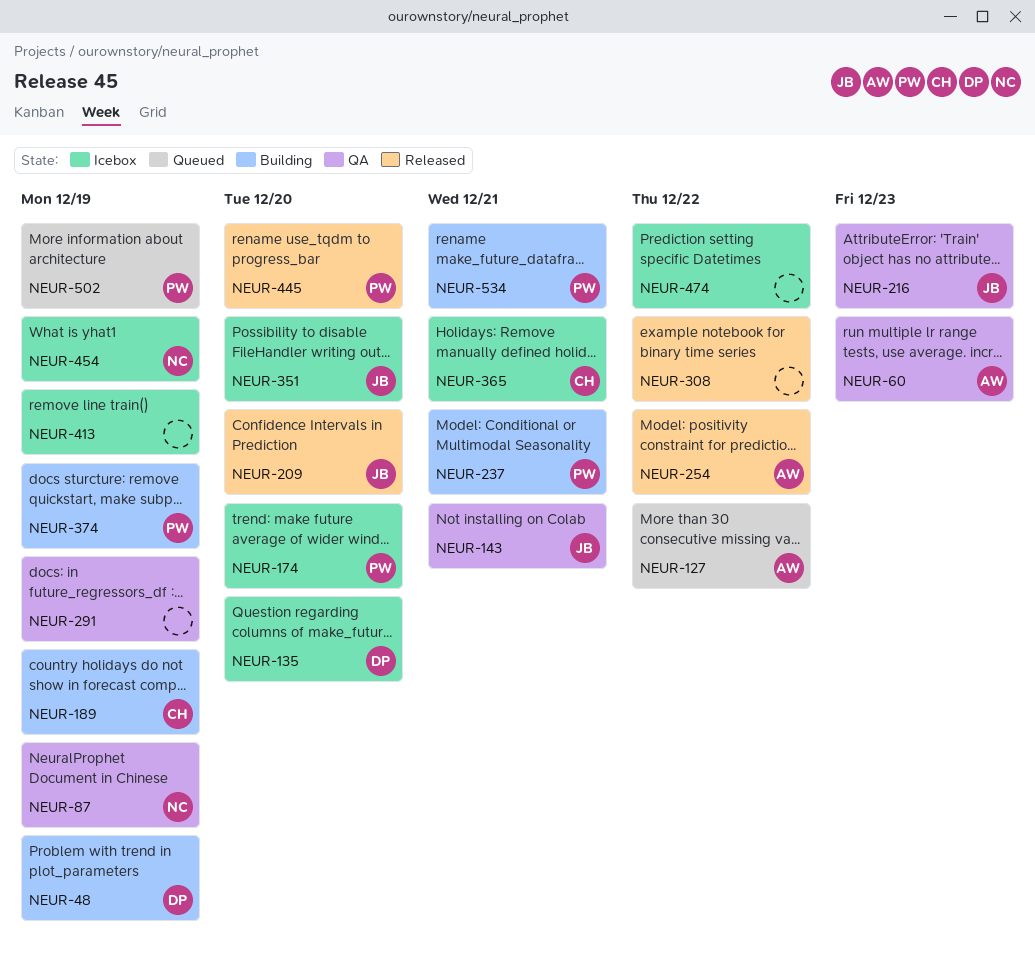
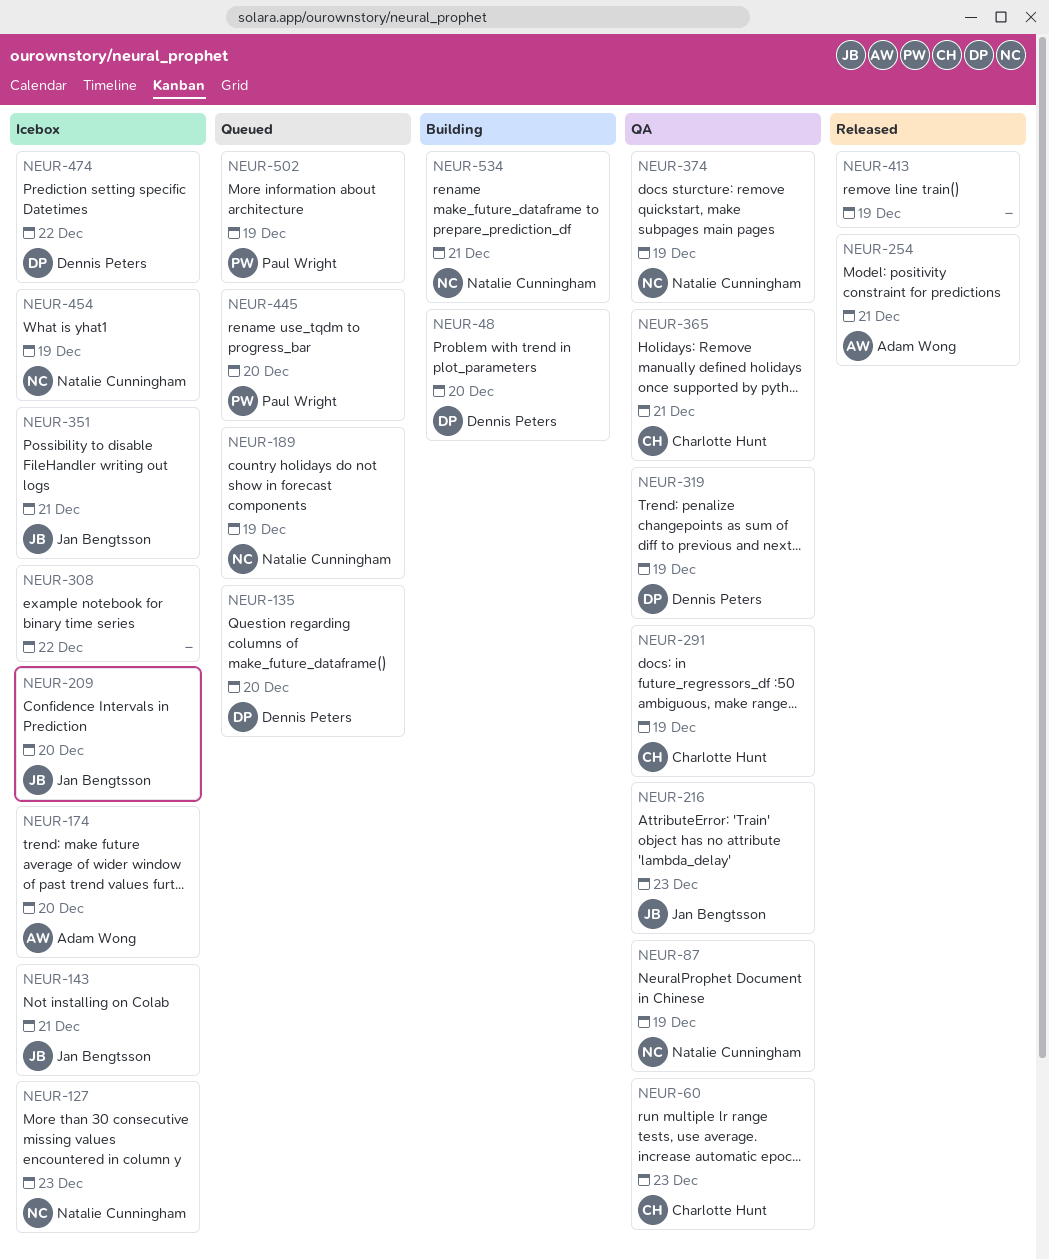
NEUR-48, due: Dec 19 -> Dec 20
NEUR-60, owner: Adam Wong -> Charlotte Hunt
NEUR-127, status: Queued -> Icebox
NEUR-127, owner: Adam Wong -> Natalie Cunningham
NEUR-127, due: Dec 22 -> Dec 23
NEUR-135, status: Icebox -> Queued
NEUR-143, status: QA -> Icebox
NEUR-174, owner: Paul Wright -> Adam Wong
NEUR-189, status: Building -> Queued
NEUR-189, owner: Charlotte Hunt -> Natalie Cunningham
NEUR-209, status: Released -> Icebox
NEUR-237: present -> none
NEUR-254, due: Dec 22 -> Dec 21
NEUR-291, owner: none -> Charlotte Hunt
NEUR-308, status: Released -> Icebox
NEUR-319: none -> present
NEUR-351, due: Dec 20 -> Dec 21
NEUR-365, status: Icebox -> QA
NEUR-374, status: Building -> QA
NEUR-374, owner: Paul Wright -> Natalie Cunningham
NEUR-413, status: Icebox -> Released
NEUR-445, status: Released -> Queued
NEUR-474, owner: none -> Dennis Peters
NEUR-534, owner: Paul Wright -> Natalie Cunningham

